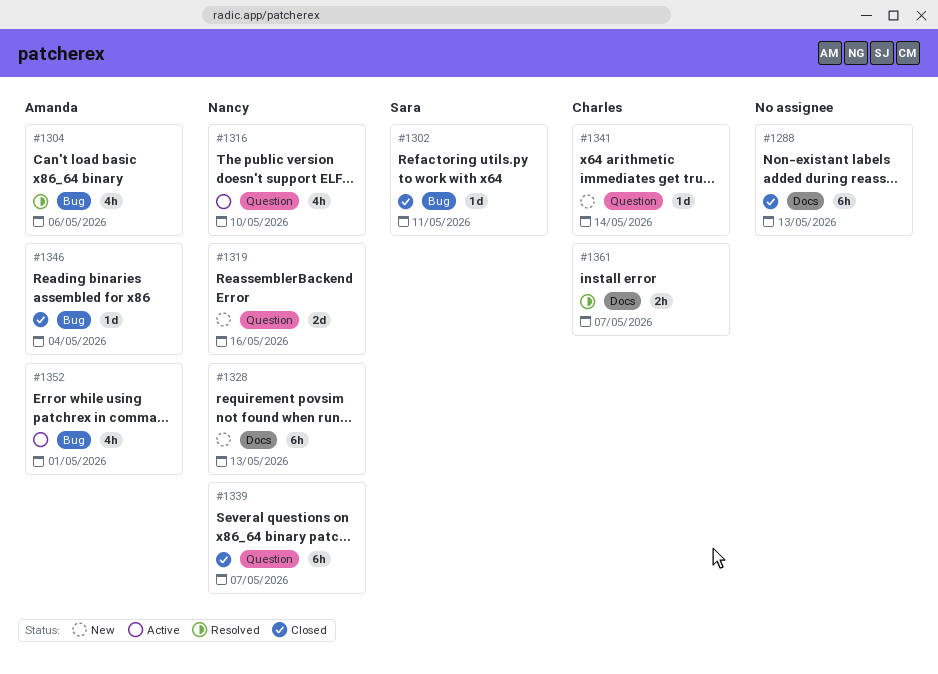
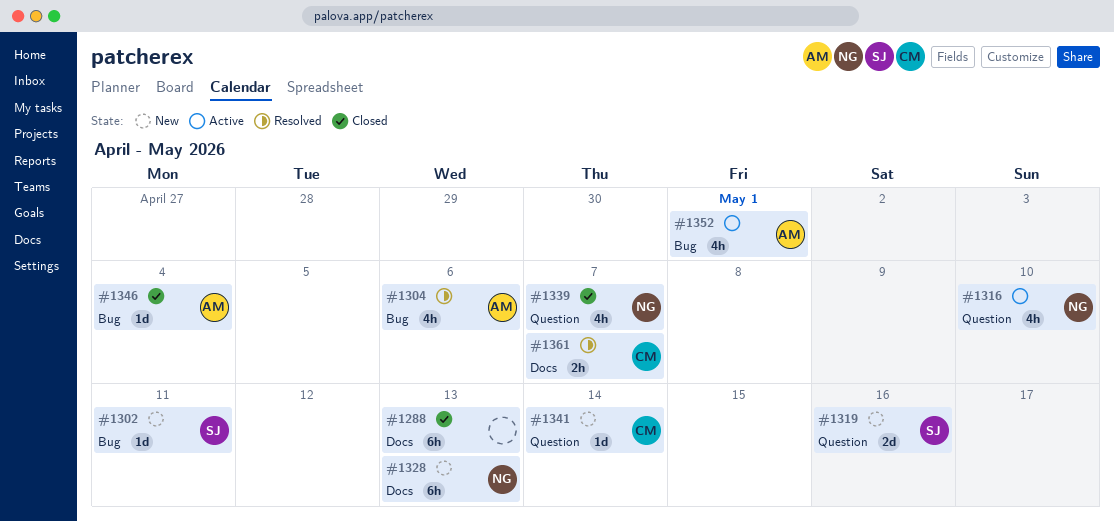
#1302, status: Closed -> New
#1319, owner: Nancy -> Sara
#1339, estimate: 6h -> 4h

